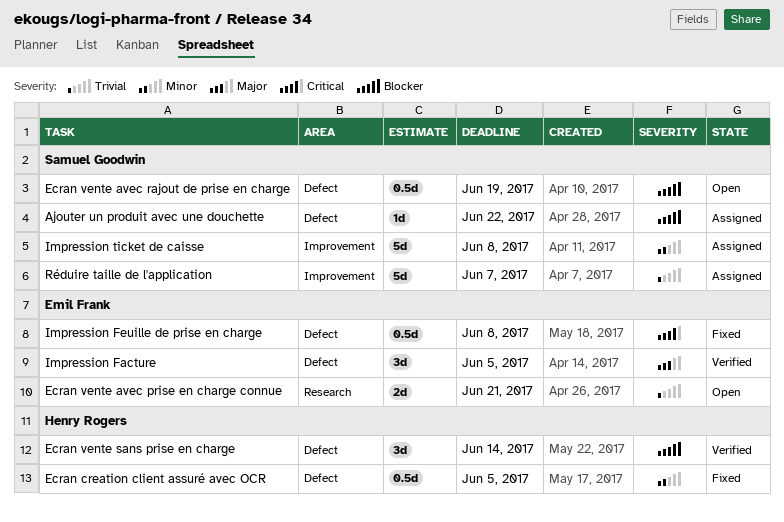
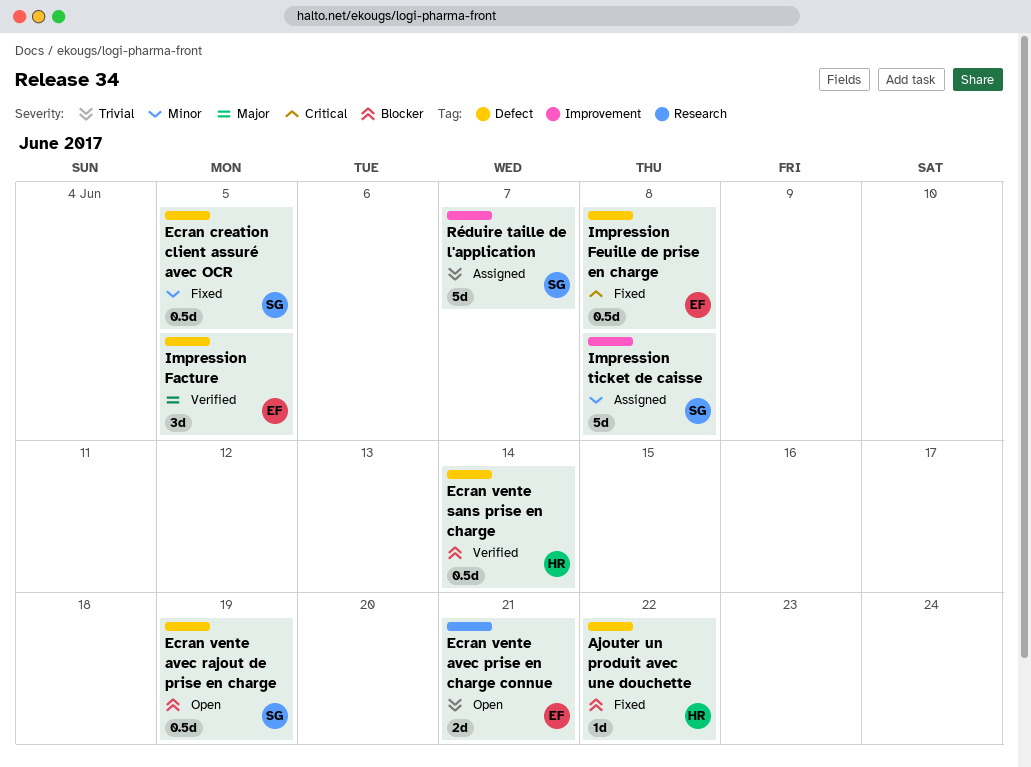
Ajouter un produit avec une douchette, status: Assigned -> Fixed
Ajouter un produit avec une douchette, owner: Samuel Goodwin -> Henry Rogers
Ecran creation client assuré avec OCR, owner: Henry Rogers -> Samuel Goodwin
Ecran vente sans prise en charge, estimate: 3d -> 0.5d

